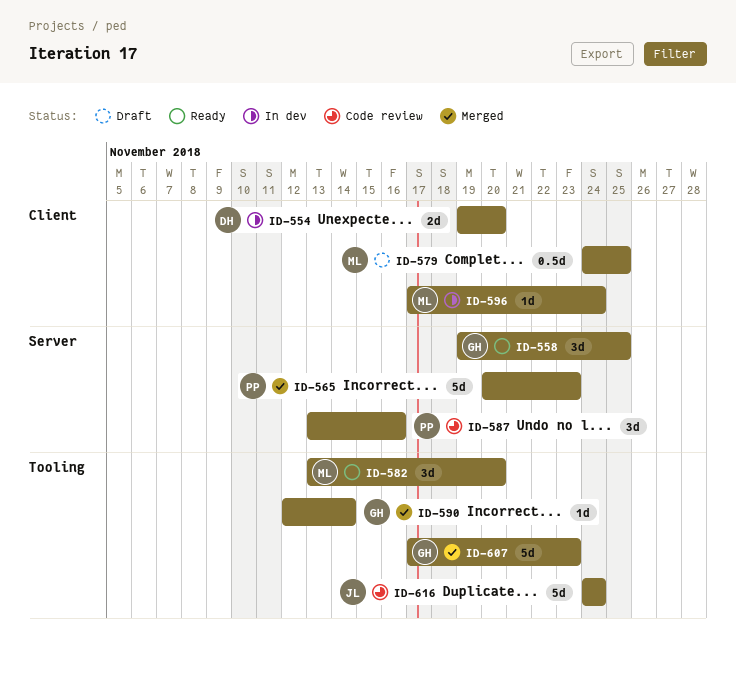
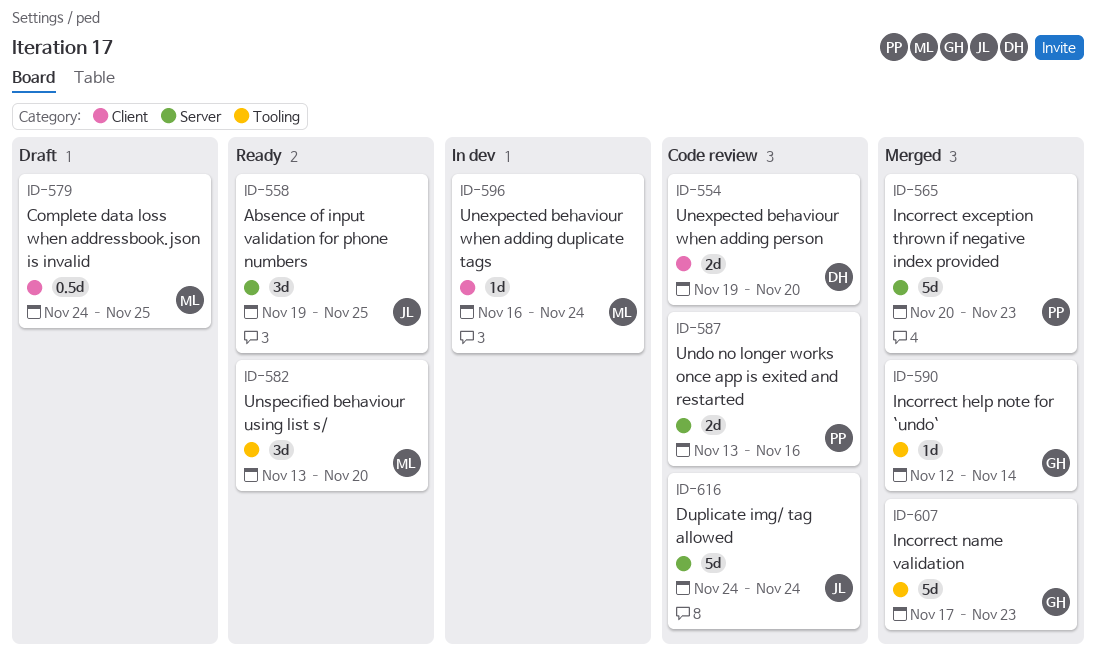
ID-554, status: In dev -> Code review
ID-558, owner: GH -> JL
ID-587, estimate: 3d -> 2d
ID-596, start: Nov 17 -> Nov 16
ID-616, label: Tooling -> Server

